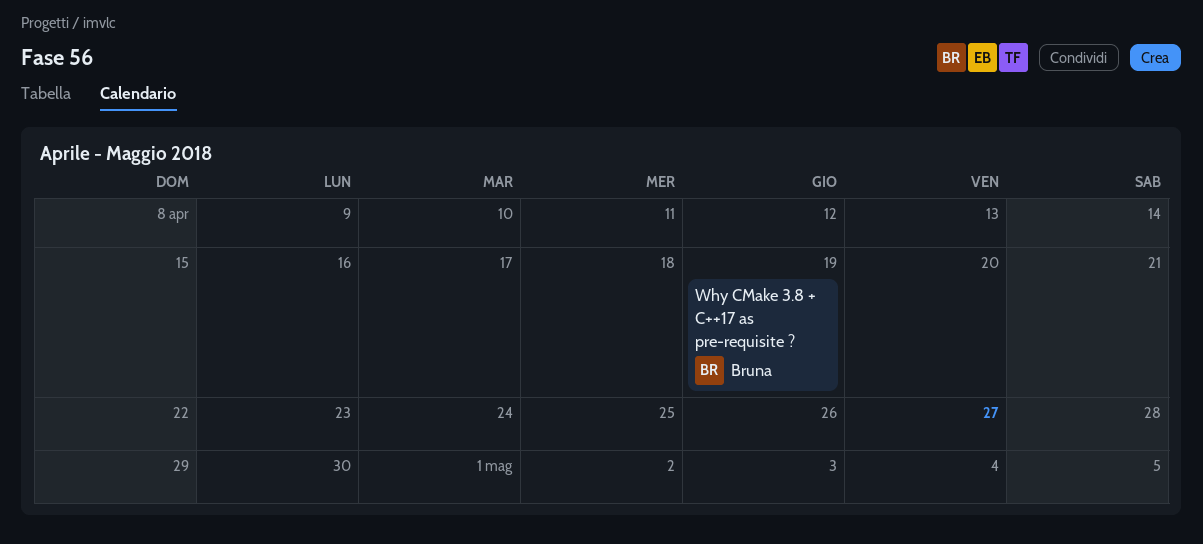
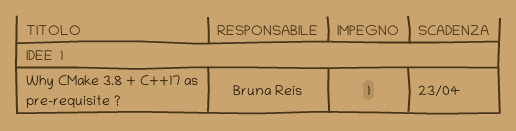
Why CMake 3.8 + C++17 as pre-requisite ?, due: Apr 19 -> Apr 23

